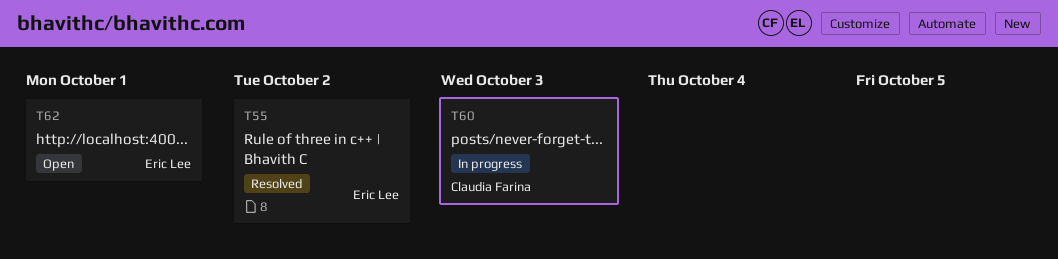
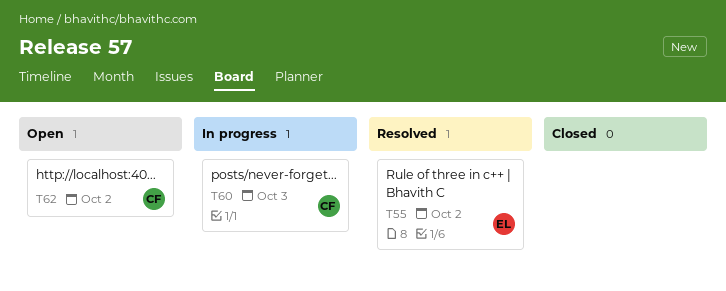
T62, owner: Eric Lee -> Claudia Farina
T62, due: Oct 1 -> Oct 2

